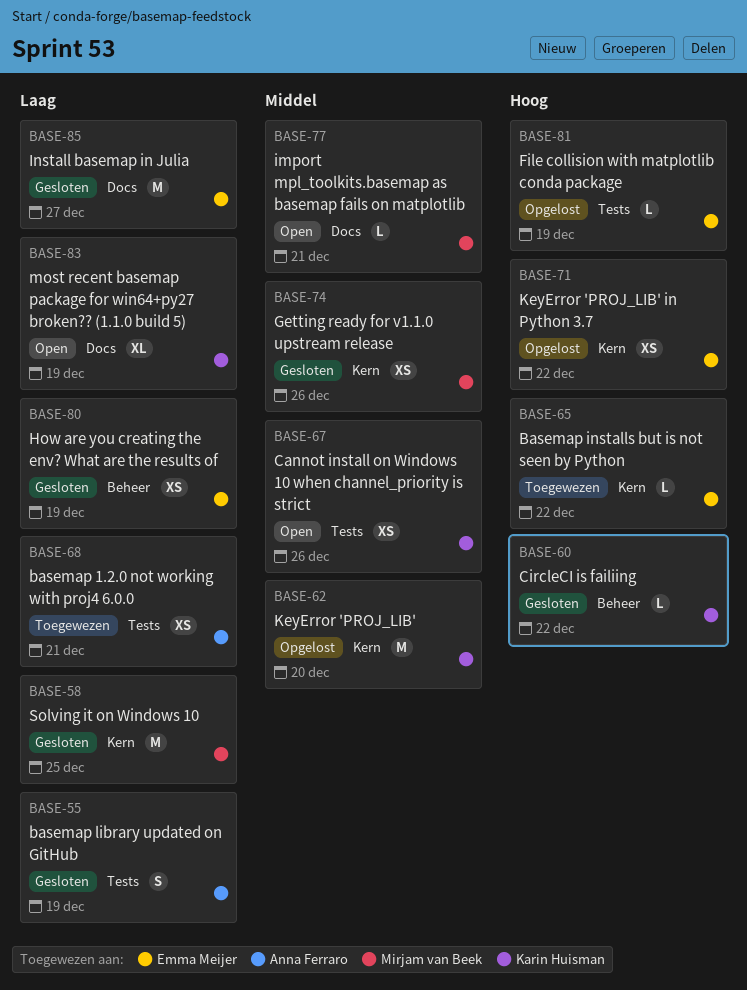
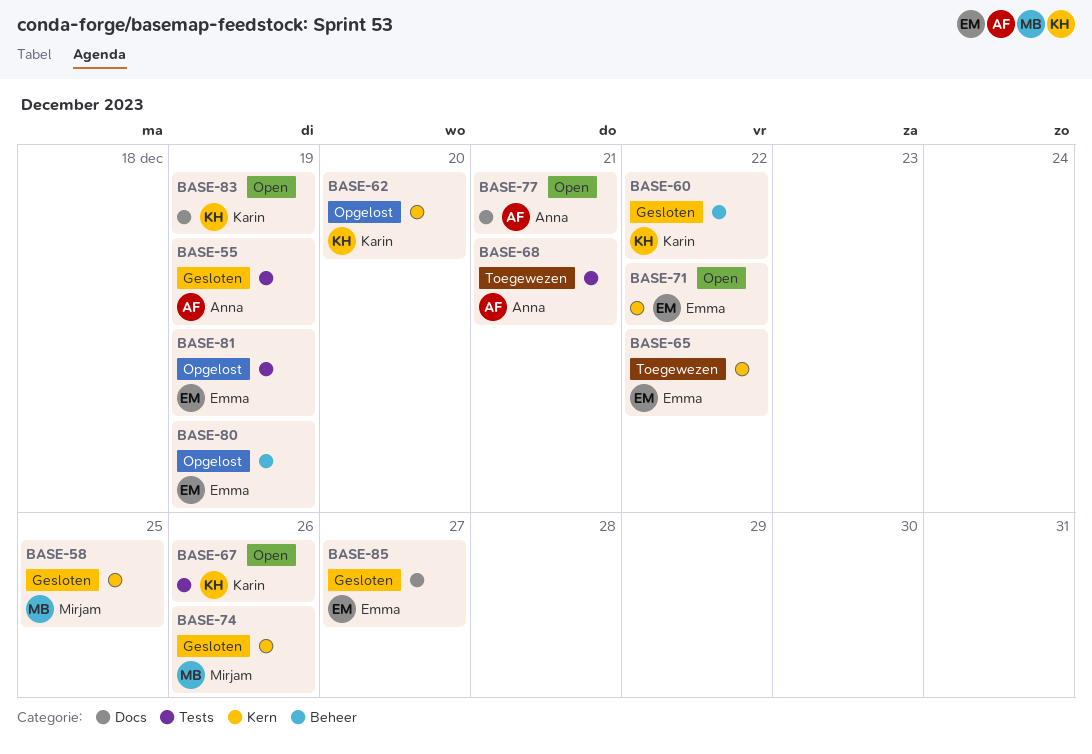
BASE-71, status: Opgelost -> Open
BASE-77, owner: Mirjam van Beek -> Anna Ferraro
BASE-80, status: Gesloten -> Opgelost

